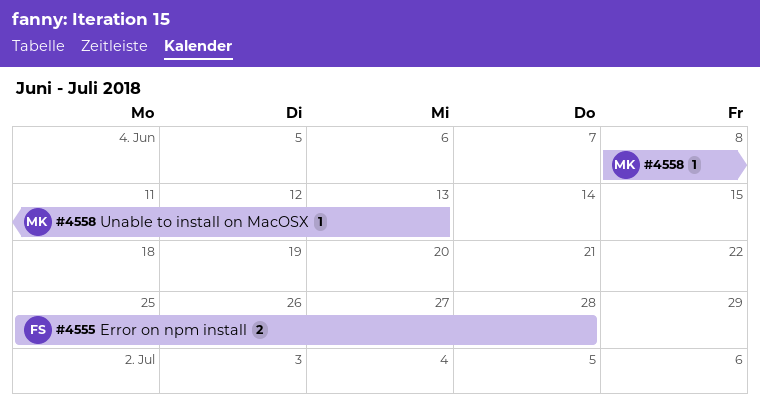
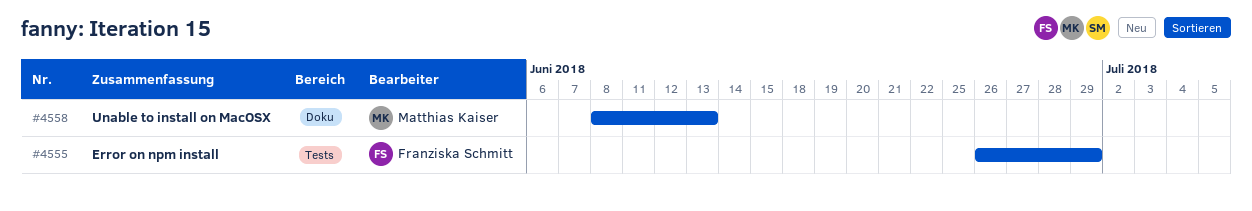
#4555, start: Jun 25 -> Jun 26
#4555, due: Jun 28 -> Jun 29

